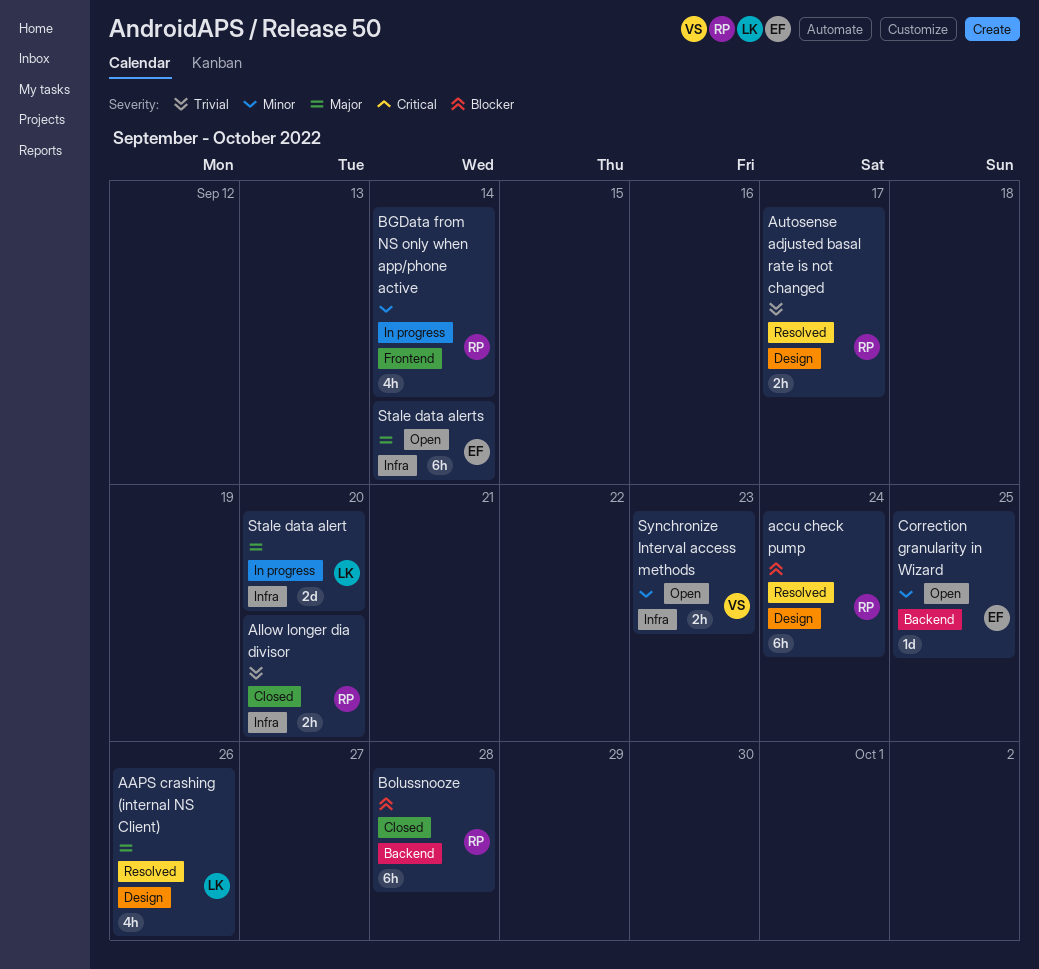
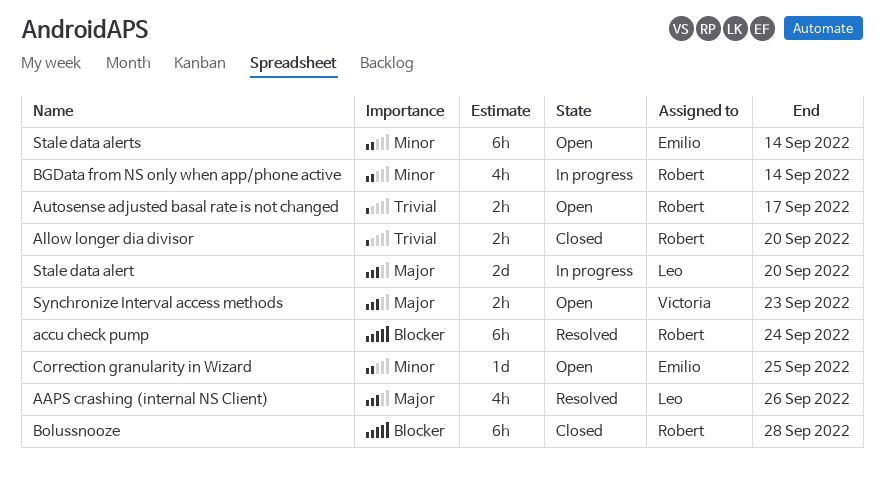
Autosense adjusted basal rate is not changed, status: Resolved -> Open
Stale data alerts, priority: Major -> Minor
Synchronize Interval access methods, priority: Minor -> Major

